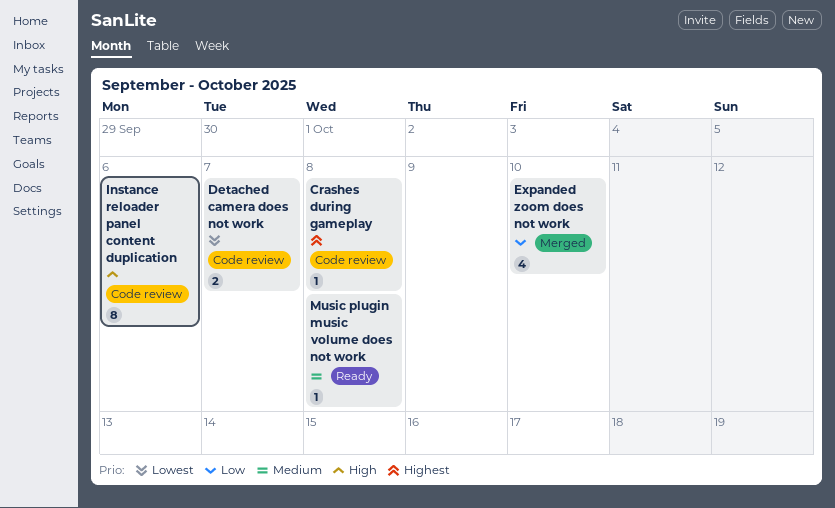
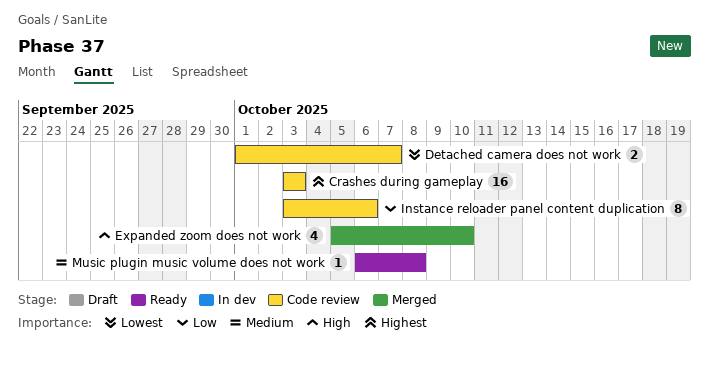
Crashes during gameplay, estimate: 1 -> 16
Crashes during gameplay, due: Oct 8 -> Oct 3
Expanded zoom does not work, priority: Low -> High
Instance reloader panel content duplication, priority: High -> Low

